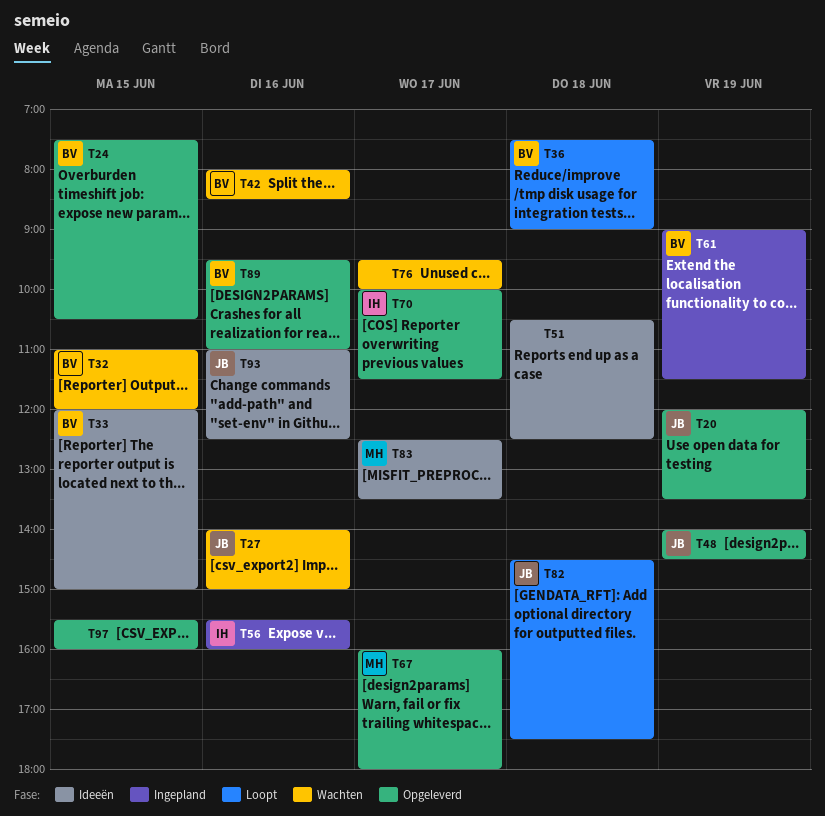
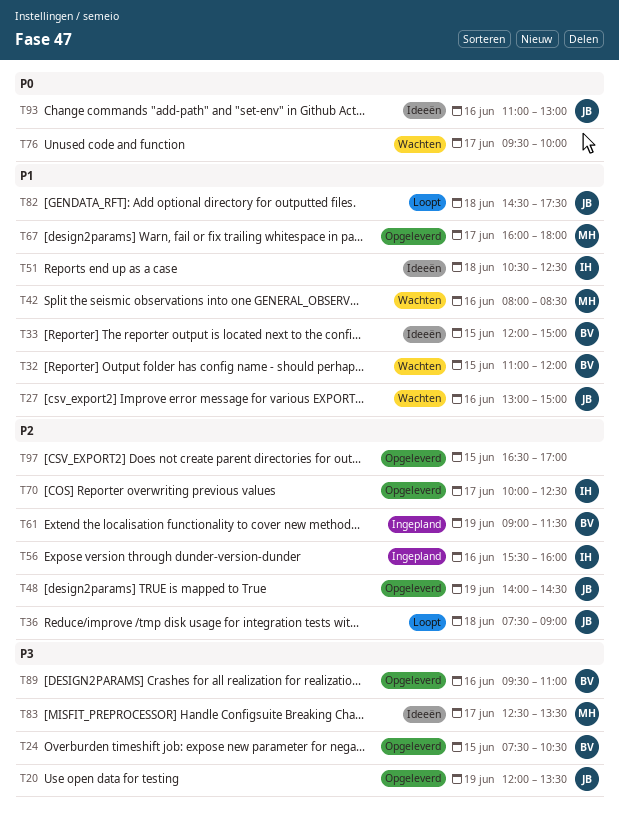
T27, begins: 14:00 -> 13:00
T36, owner: BV -> JB
T42, owner: BV -> MH
T51, owner: none -> IH
T70, ends: 11:30 -> 12:30
T93, ends: 12:30 -> 13:00
T97, begins: 15:30 -> 16:30
T97, ends: 16:00 -> 17:00

